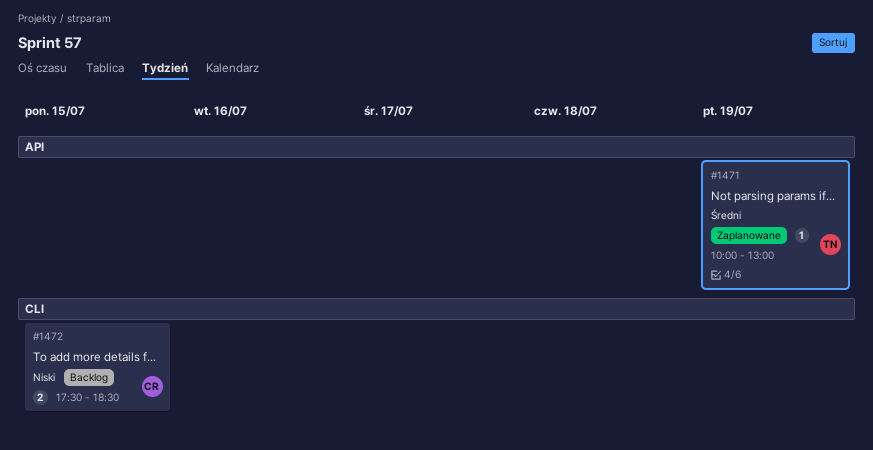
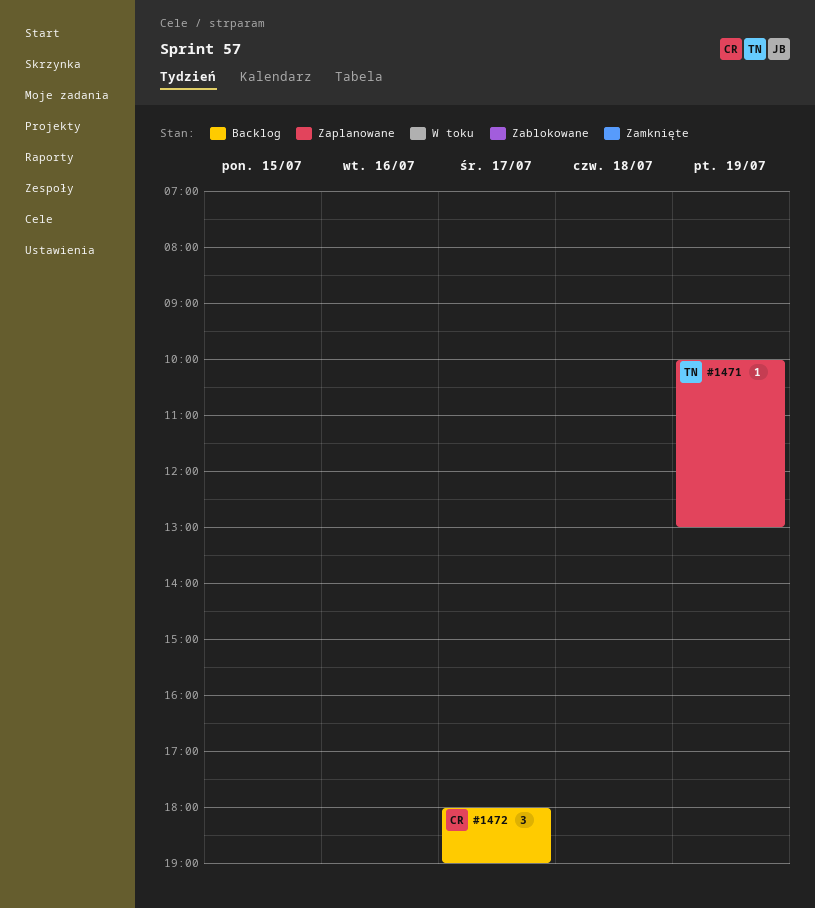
#1472, estimate: 2 -> 3
#1472, day: Jul 15 -> Jul 17
#1472, begins: 17:30 -> 18:00
#1472, ends: 18:30 -> 19:00

